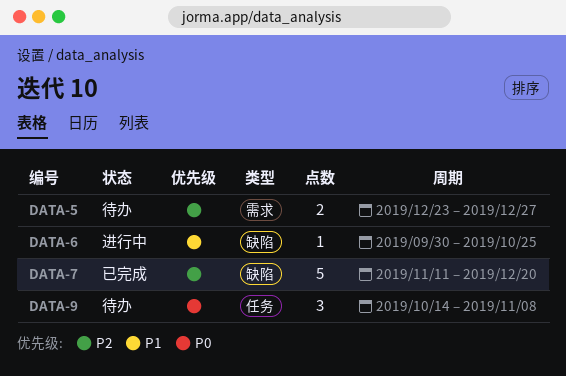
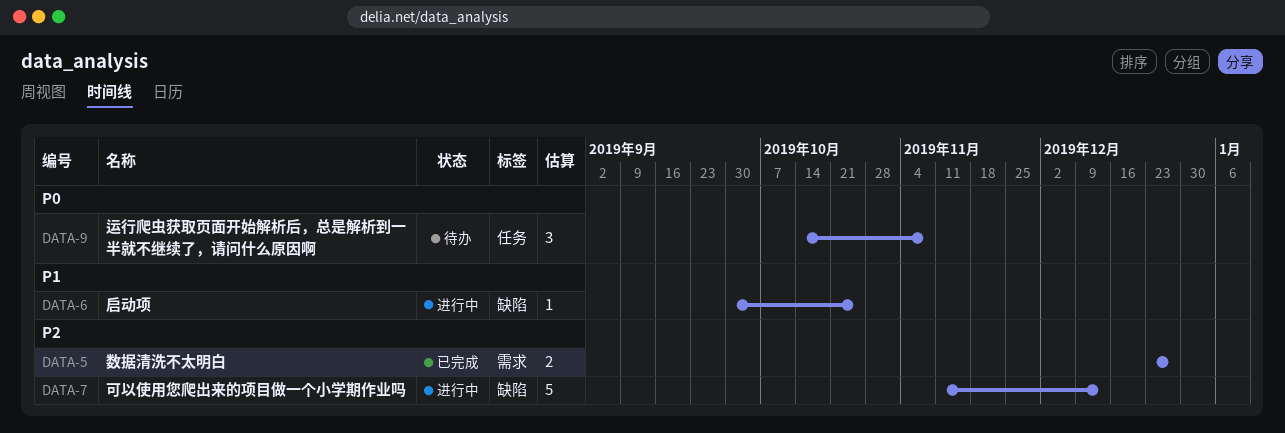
DATA-5, status: 待办 -> 已完成
DATA-7, status: 已完成 -> 进行中
DATA-7, due: Dec 20 -> Dec 13

